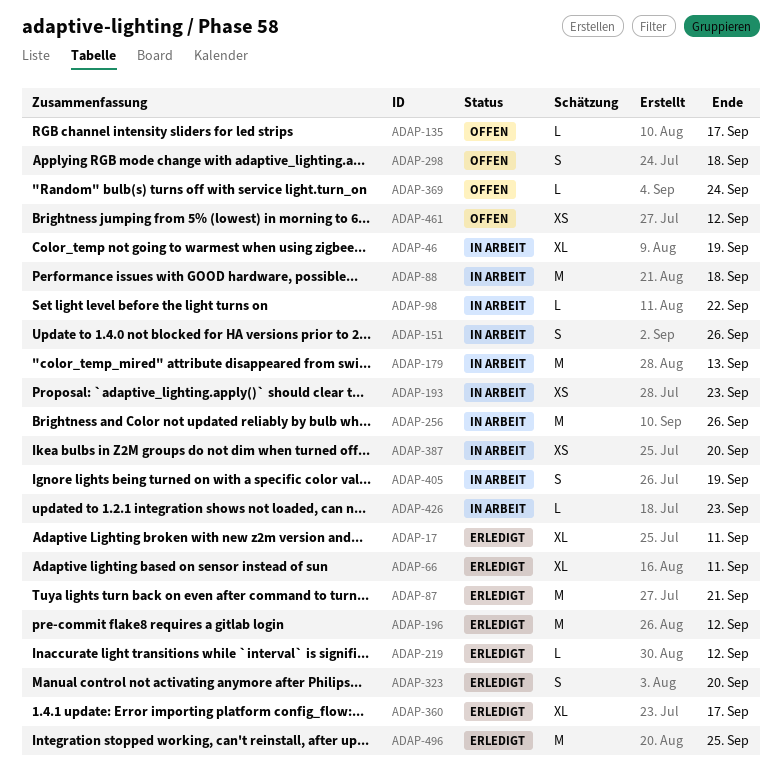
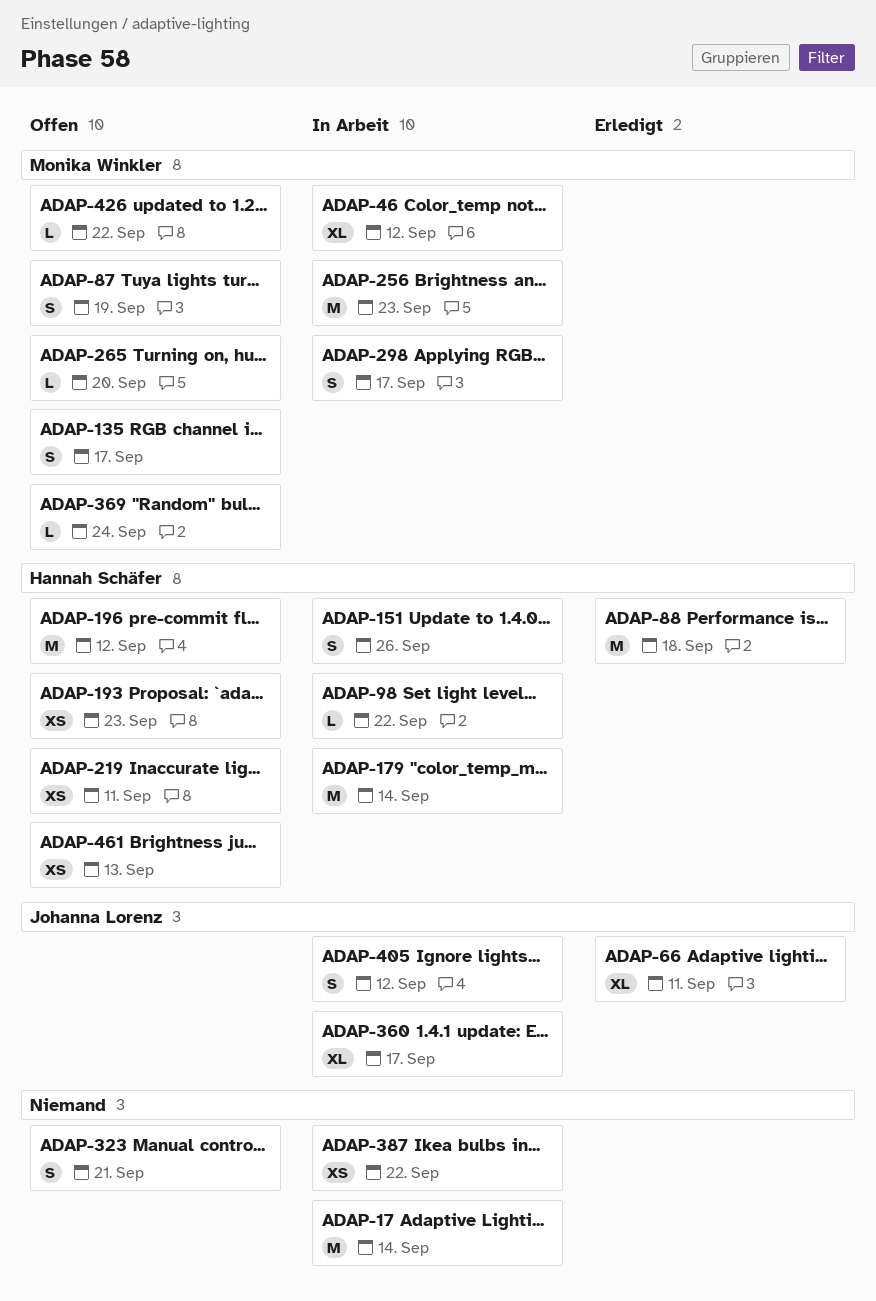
ADAP-17, status: Erledigt -> In Arbeit
ADAP-17, estimate: XL -> M
ADAP-17, due: Sep 11 -> Sep 14
ADAP-46, due: Sep 19 -> Sep 12
ADAP-87, status: Erledigt -> Offen
ADAP-87, estimate: M -> S
ADAP-87, due: Sep 21 -> Sep 19
ADAP-88, status: In Arbeit -> Erledigt
ADAP-135, estimate: L -> S
ADAP-179, due: Sep 13 -> Sep 14
ADAP-193, status: In Arbeit -> Offen
ADAP-196, status: Erledigt -> Offen
ADAP-219, status: Erledigt -> Offen
ADAP-219, estimate: L -> XS
ADAP-219, due: Sep 12 -> Sep 11
ADAP-256, due: Sep 26 -> Sep 23
ADAP-265: none -> present
ADAP-298, status: Offen -> In Arbeit
ADAP-298, due: Sep 18 -> Sep 17
ADAP-323, status: Erledigt -> Offen
ADAP-323, due: Sep 20 -> Sep 21
ADAP-360, status: Erledigt -> In Arbeit
ADAP-387, due: Sep 20 -> Sep 22
ADAP-405, due: Sep 19 -> Sep 12
ADAP-426, status: In Arbeit -> Offen
ADAP-426, due: Sep 23 -> Sep 22
ADAP-461, due: Sep 12 -> Sep 13
ADAP-496: present -> none

